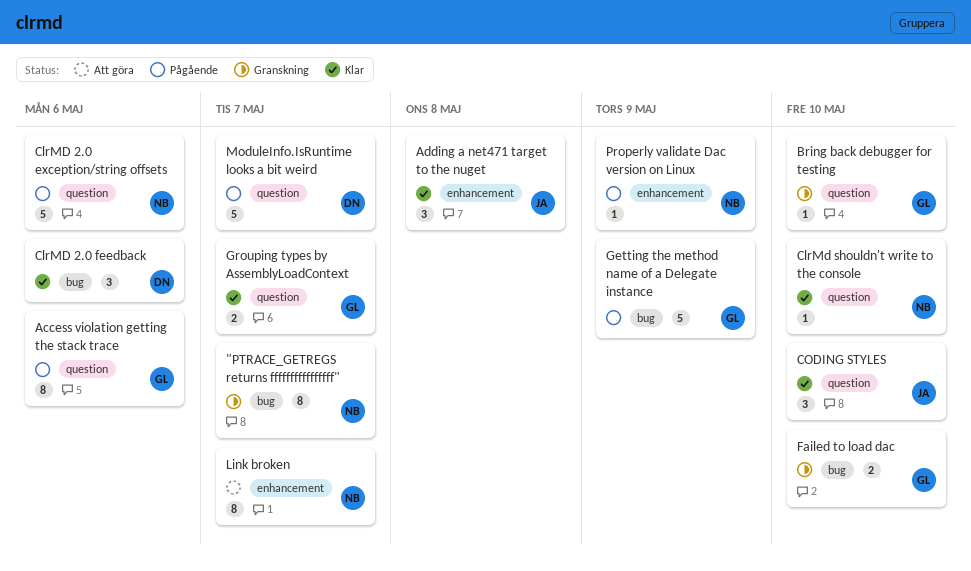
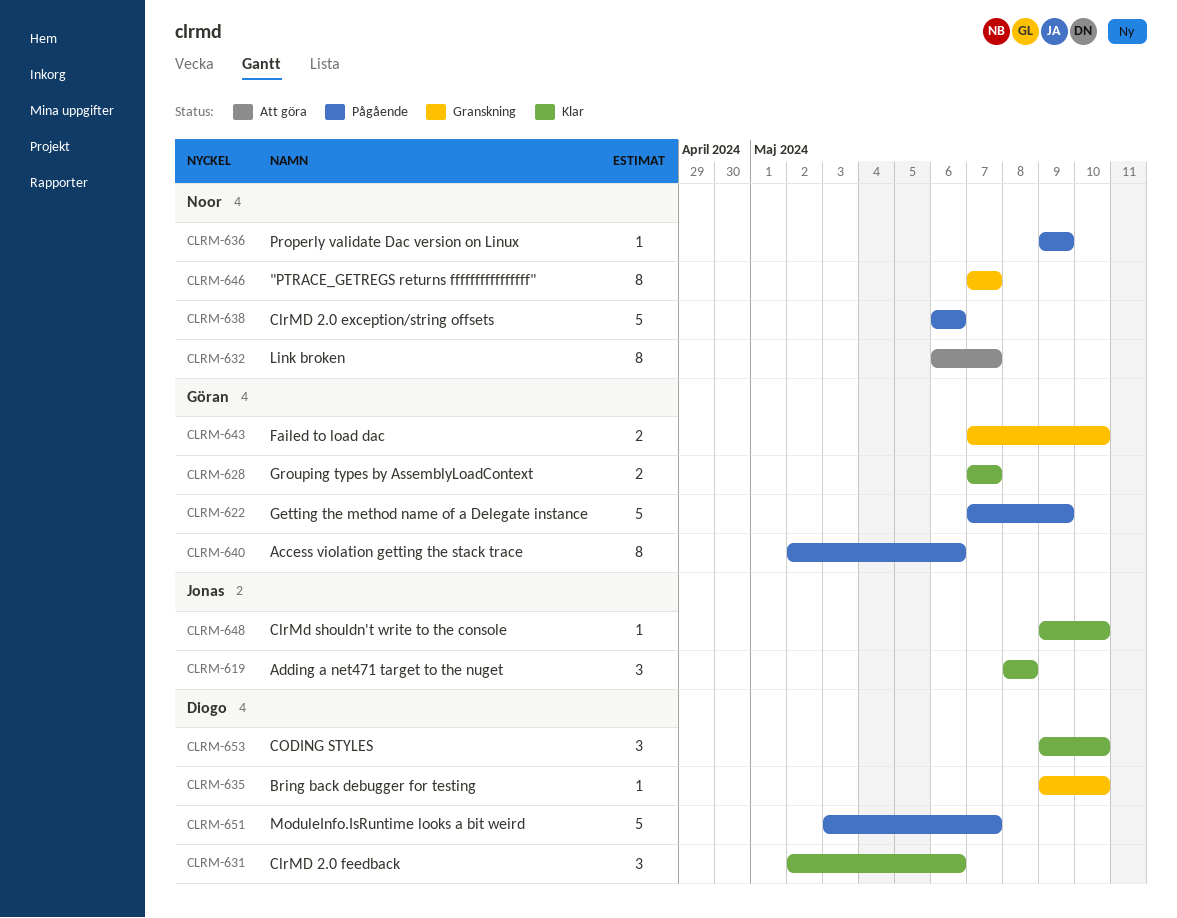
Bring back debugger for testing, owner: Göran -> Diogo
ClrMd shouldn't write to the console, owner: Noor -> Jonas
CODING STYLES, owner: Jonas -> Diogo

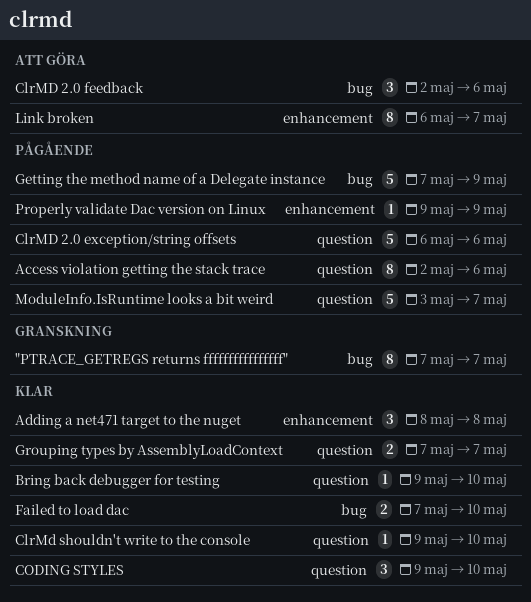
Bring back debugger for testing, status: Granskning -> Klar
ClrMD 2.0 feedback, status: Klar -> Att göra
Failed to load dac, status: Granskning -> Klar

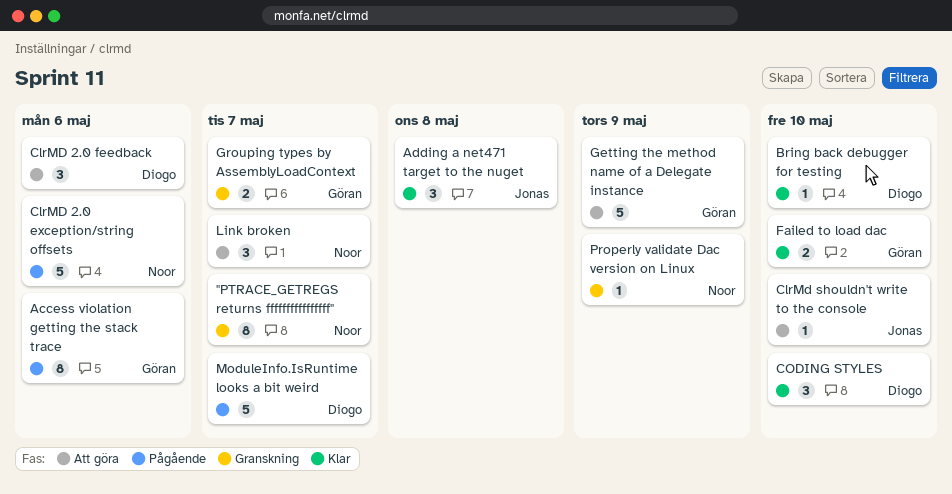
ClrMd shouldn't write to the console, status: Klar -> Att göra
Getting the method name of a Delegate instance, status: Pågående -> Att göra
Grouping types by AssemblyLoadContext, status: Klar -> Granskning
Link broken, estimate: 8 -> 3
Properly validate Dac version on Linux, status: Pågående -> Granskning

